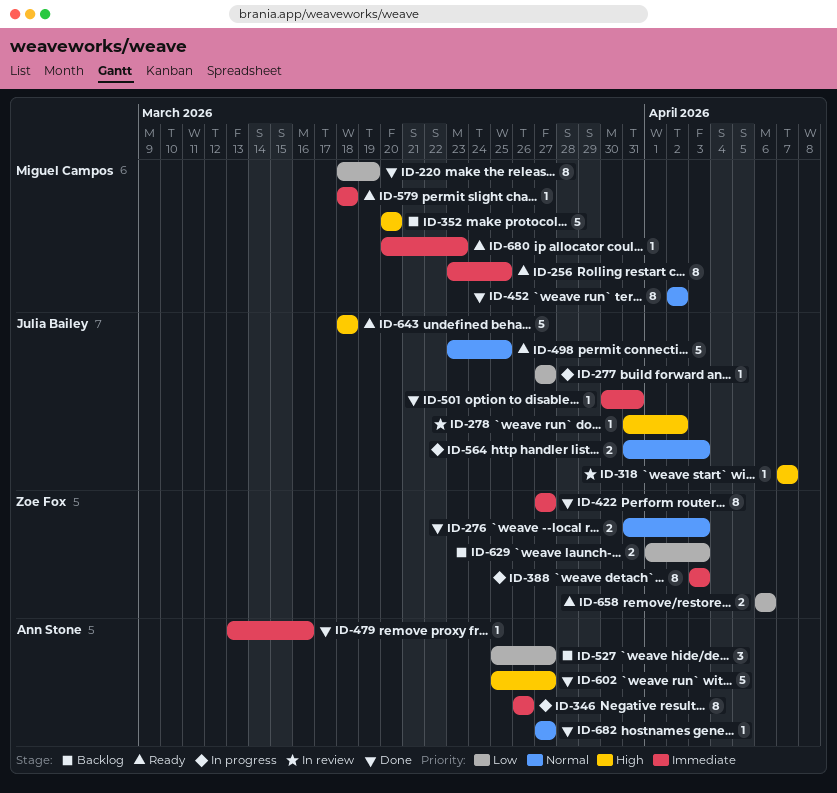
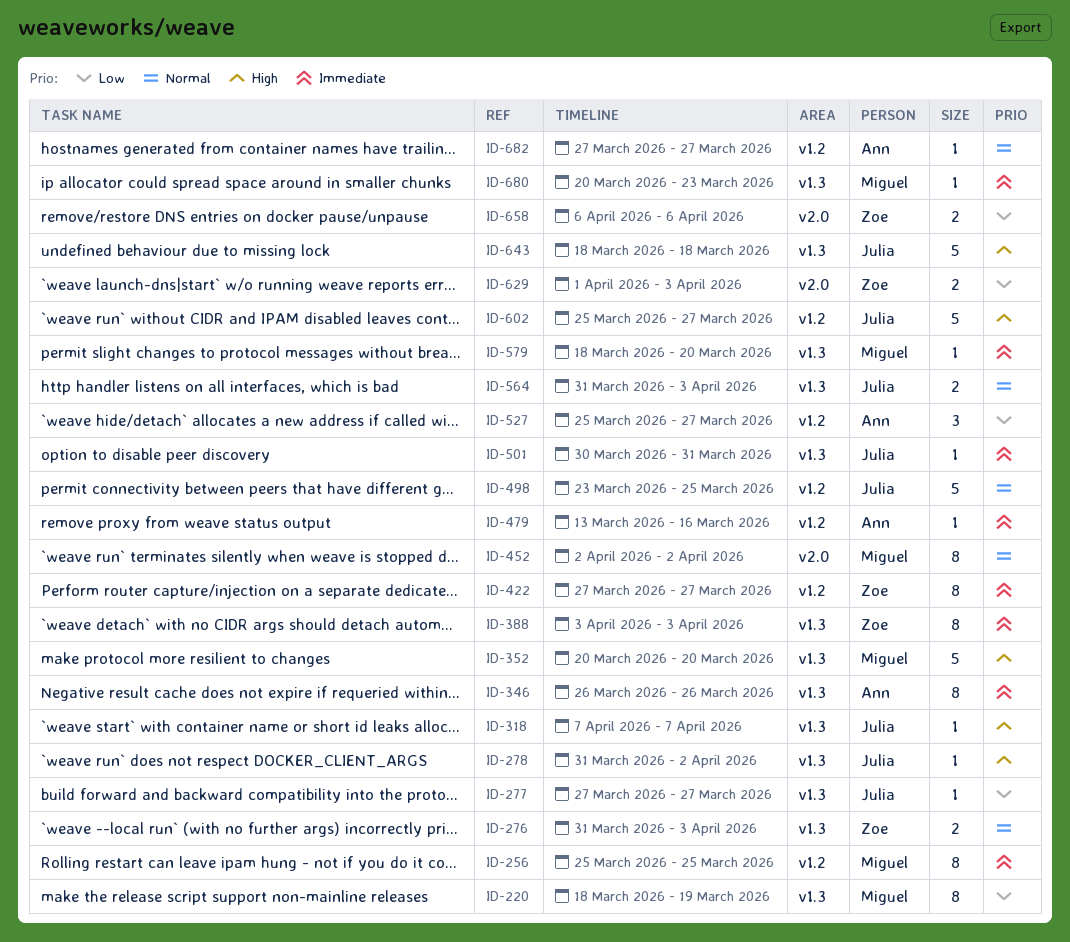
ID-256, start: Mar 23 -> Mar 25
ID-579, due: Mar 18 -> Mar 20
ID-602, owner: Ann Stone -> Julia Bailey

